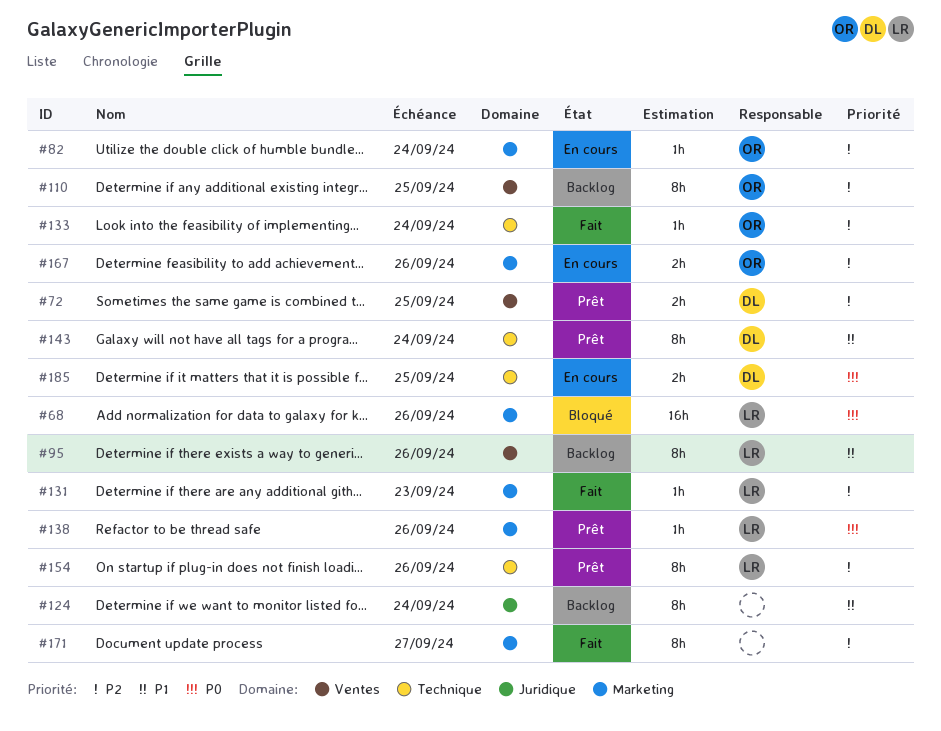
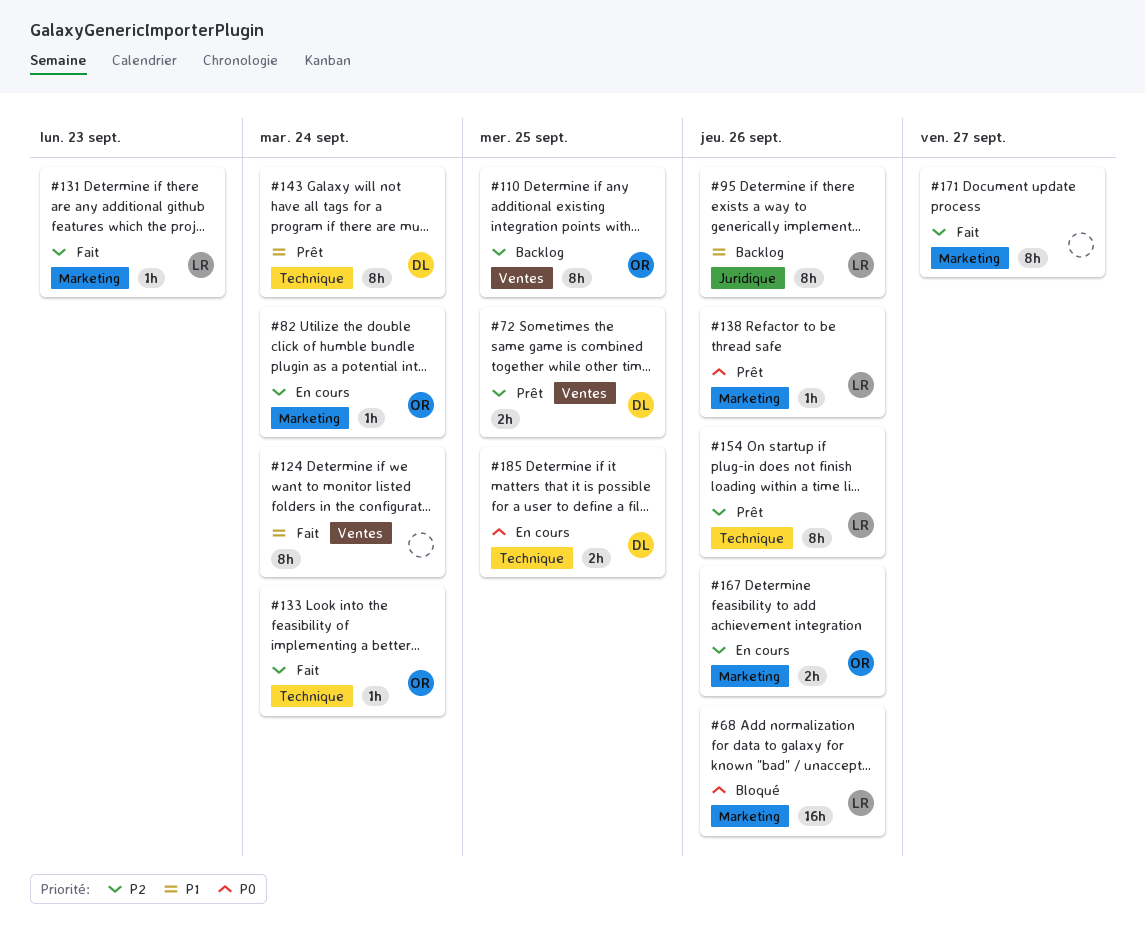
#95, label: Ventes -> Juridique
#124, status: Backlog -> Fait
#124, label: Juridique -> Ventes

